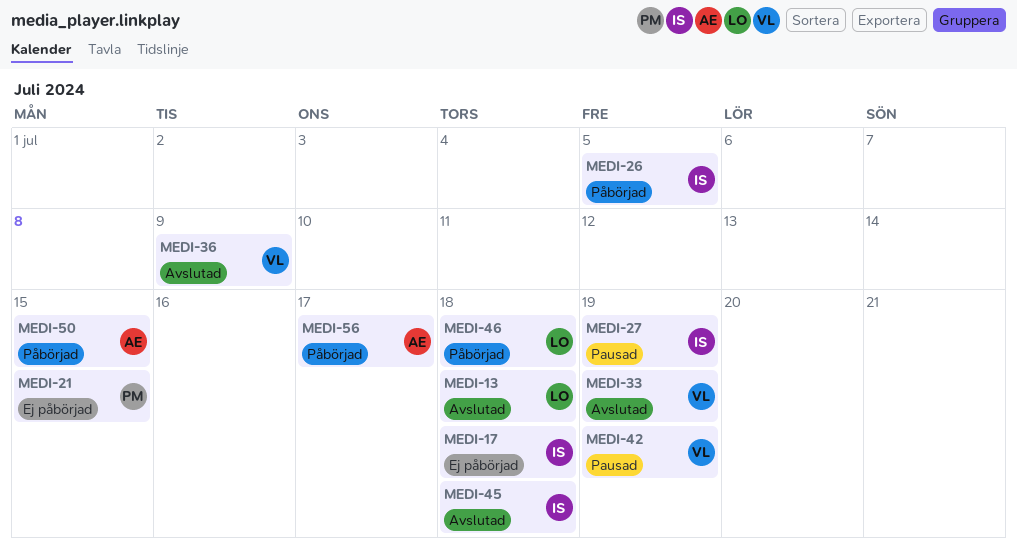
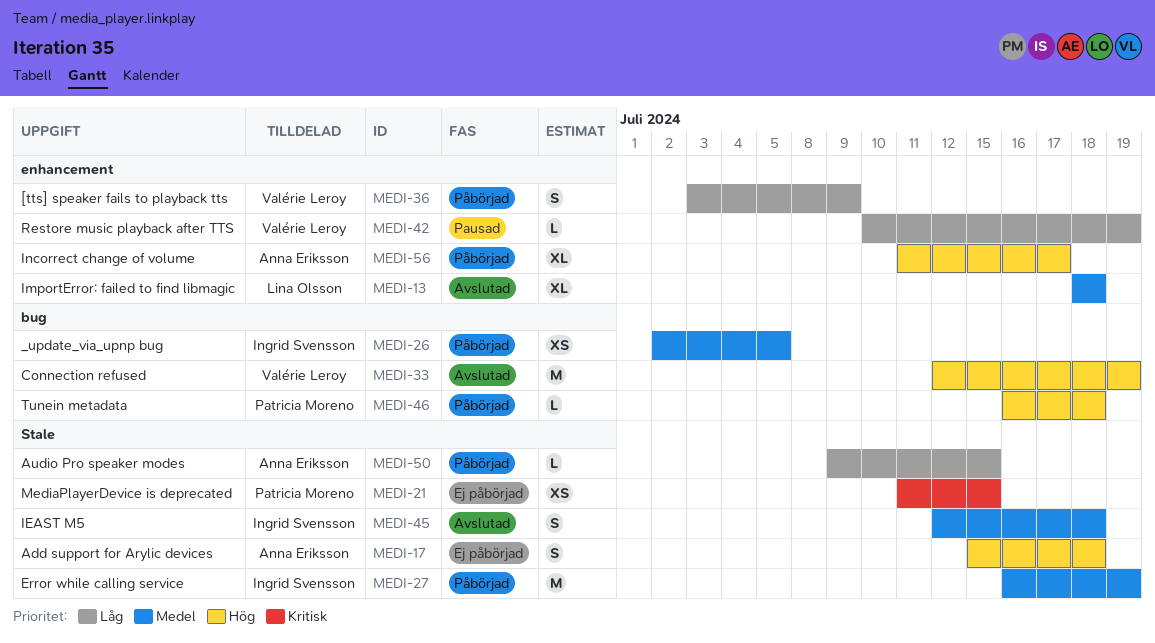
MEDI-17, owner: Ingrid Svensson -> Anna Eriksson
MEDI-27, status: Pausad -> Påbörjad
MEDI-36, status: Avslutad -> Påbörjad
MEDI-46, owner: Lina Olsson -> Patricia Moreno

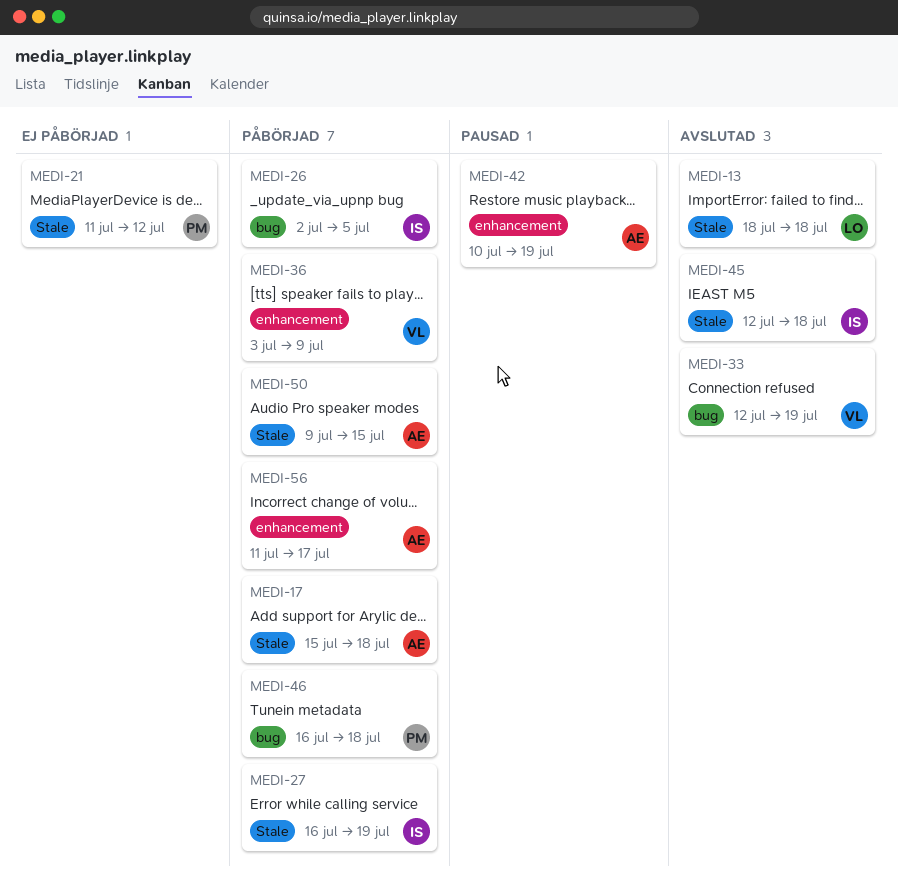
MEDI-13, label: enhancement -> Stale
MEDI-17, status: Ej påbörjad -> Påbörjad
MEDI-21, due: Jul 15 -> Jul 12
MEDI-42, owner: Valérie Leroy -> Anna Eriksson

